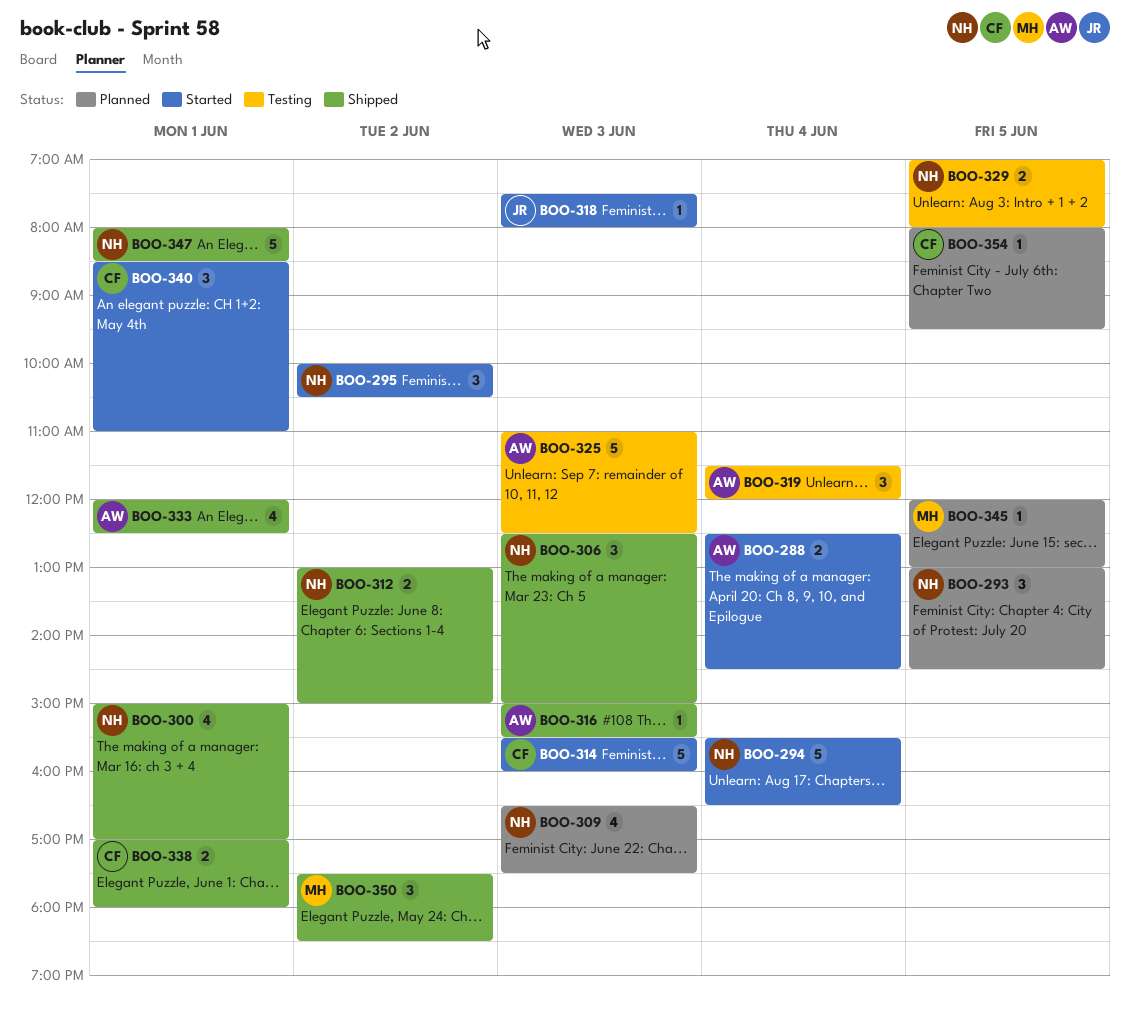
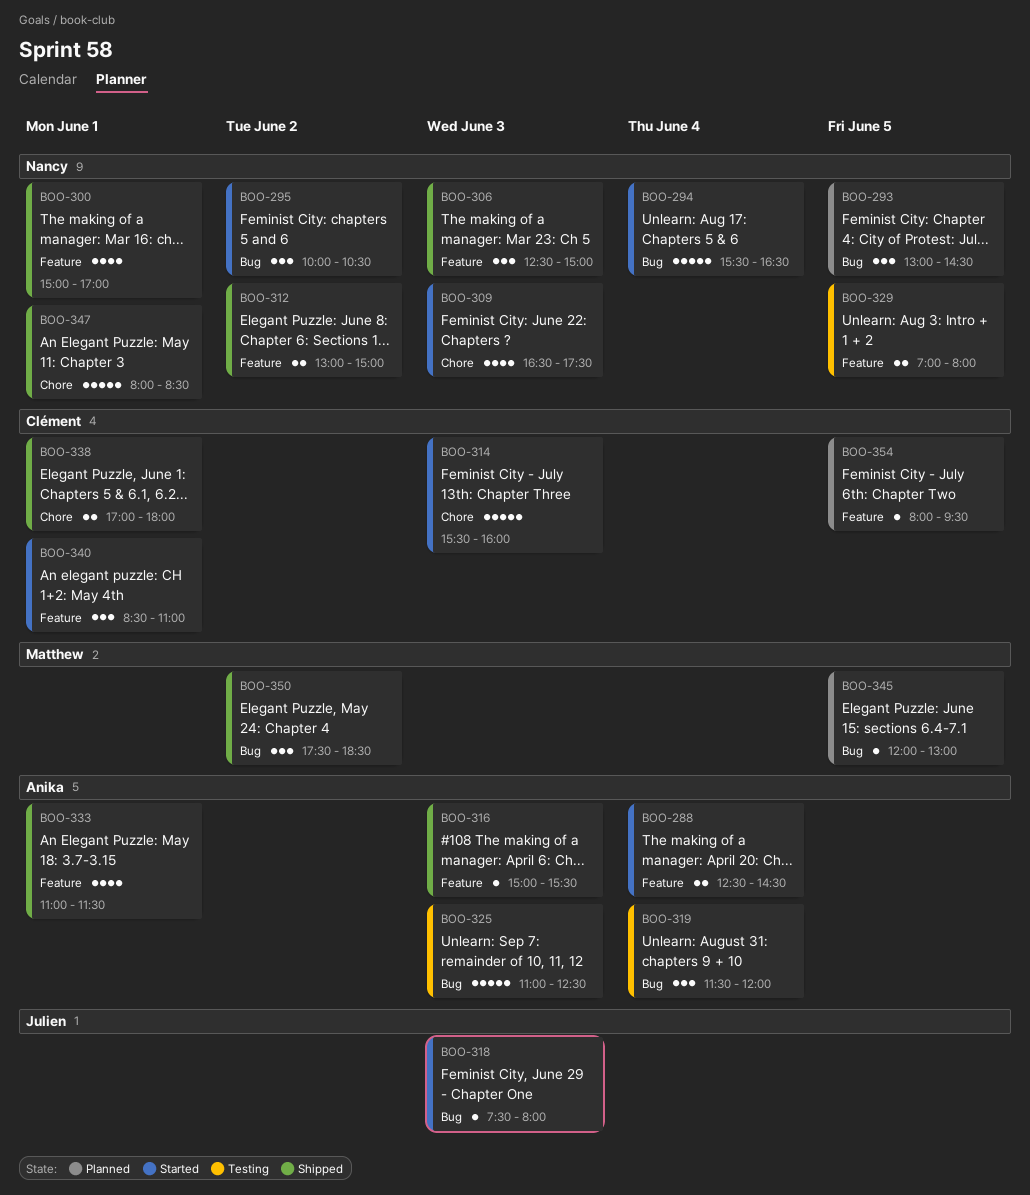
BOO-309, status: Planned -> Started
BOO-333, begins: 12:00 -> 11:00
BOO-333, ends: 12:30 -> 11:30

